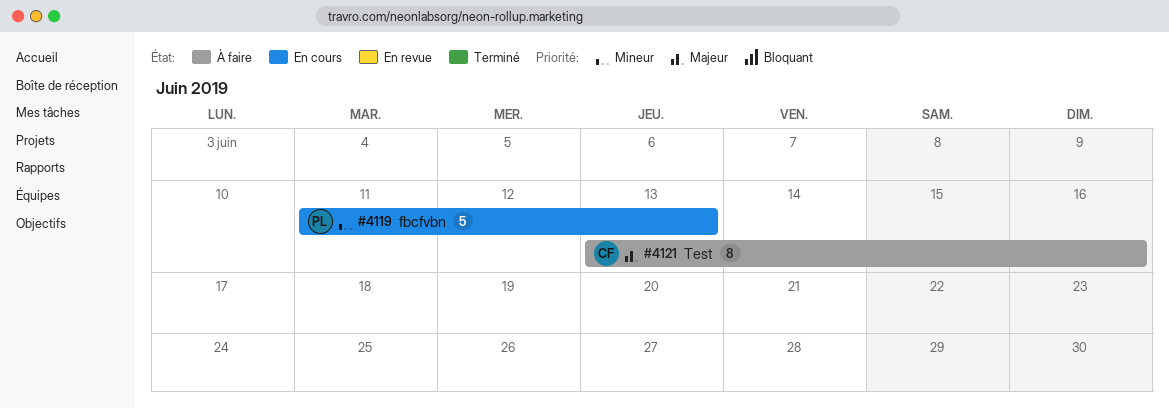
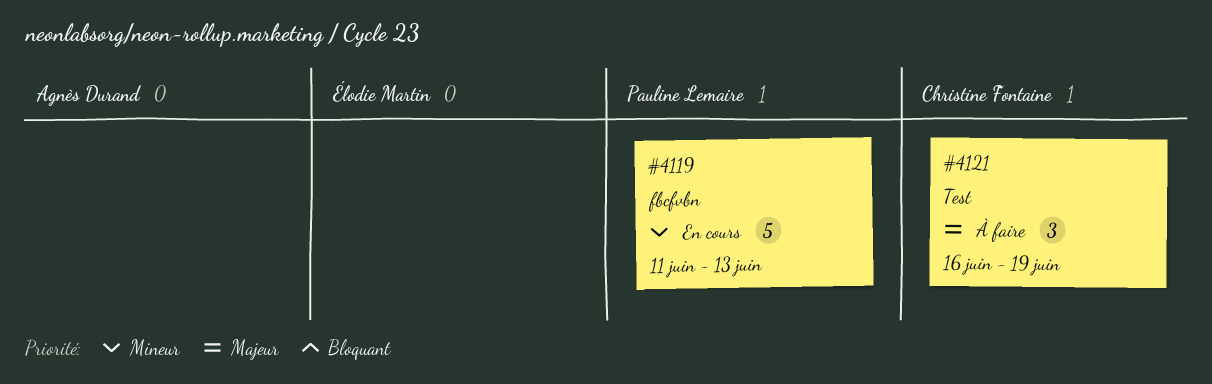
#4121, estimate: 8 -> 3
#4121, start: Jun 13 -> Jun 16
#4121, due: Jun 16 -> Jun 19

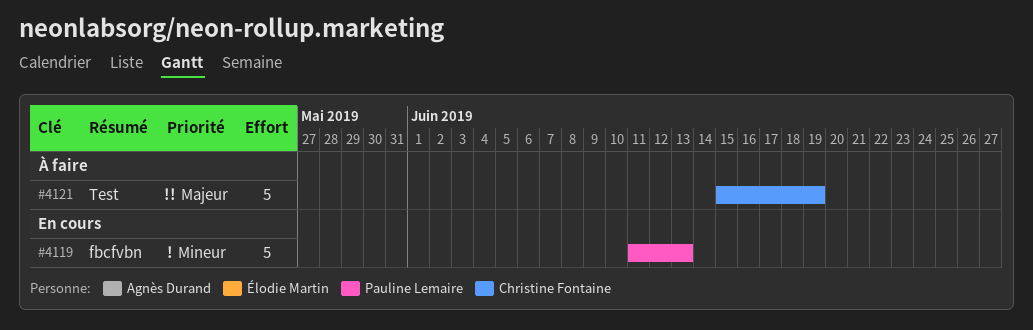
#4121, estimate: 3 -> 5
#4121, start: Jun 16 -> Jun 15

